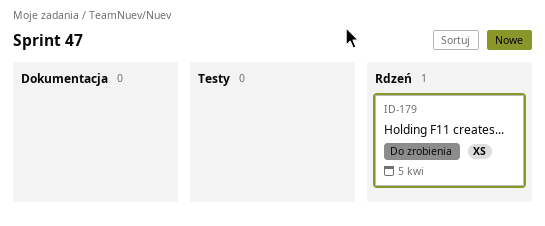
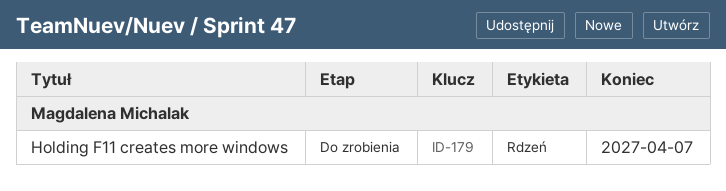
ID-179, due: Apr 5 -> Apr 7

